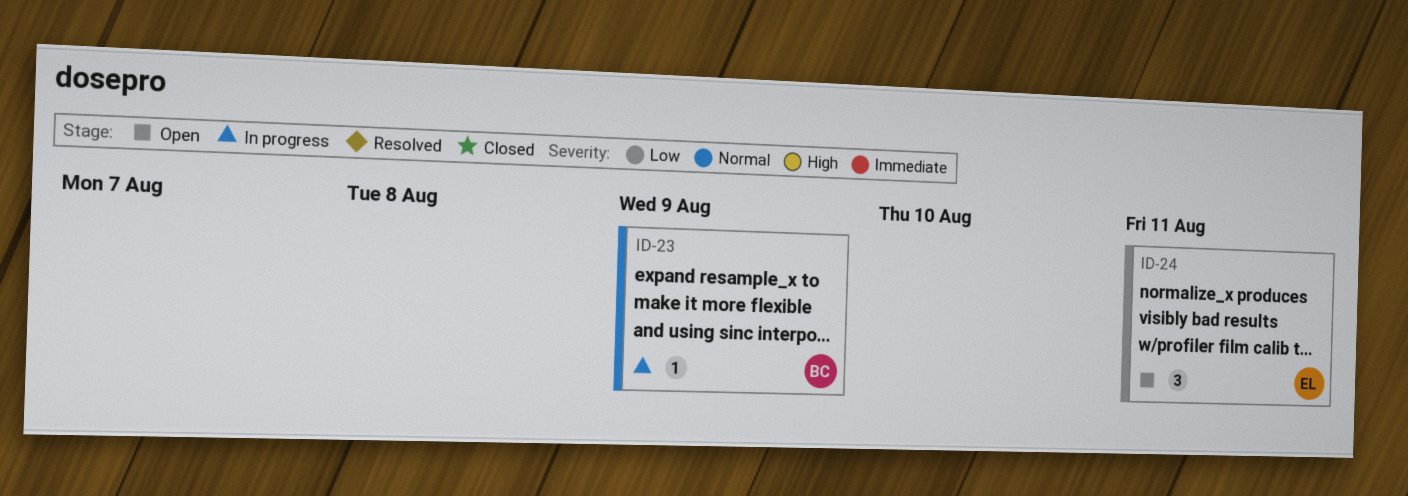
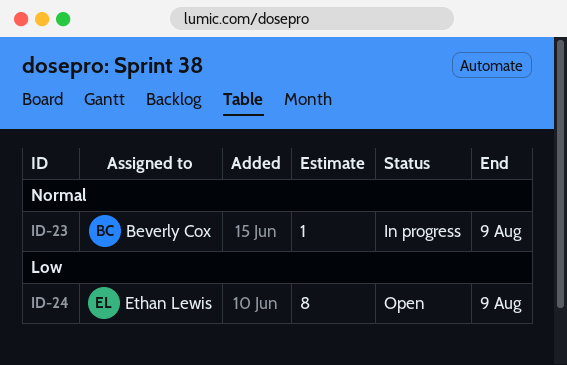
ID-24, estimate: 3 -> 8
ID-24, due: Aug 11 -> Aug 9

